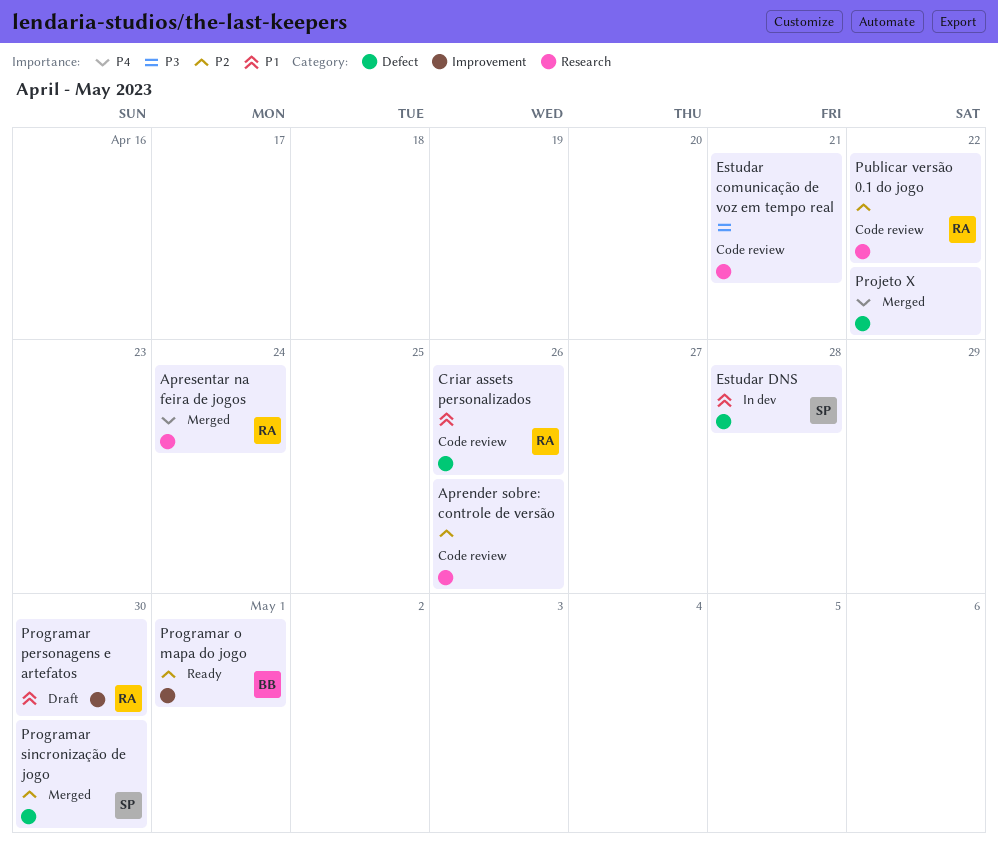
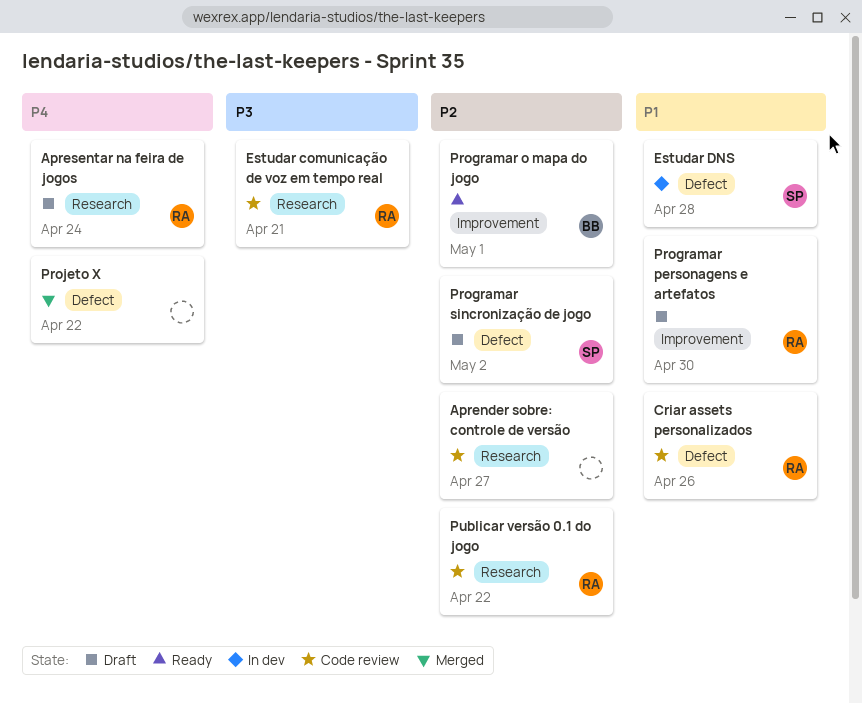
Aprender sobre: controle de versão, due: Apr 26 -> Apr 27
Apresentar na feira de jogos, status: Merged -> Draft
Estudar comunicação de voz em tempo real, owner: none -> RA
Programar sincronização de jogo, status: Merged -> Draft
Programar sincronização de jogo, due: Apr 30 -> May 2

